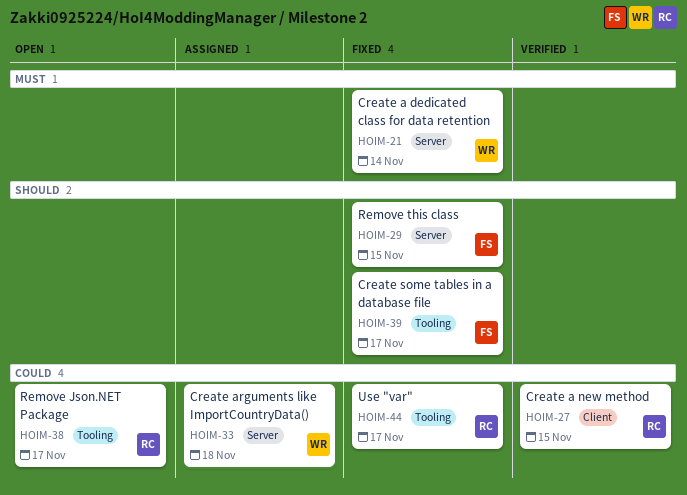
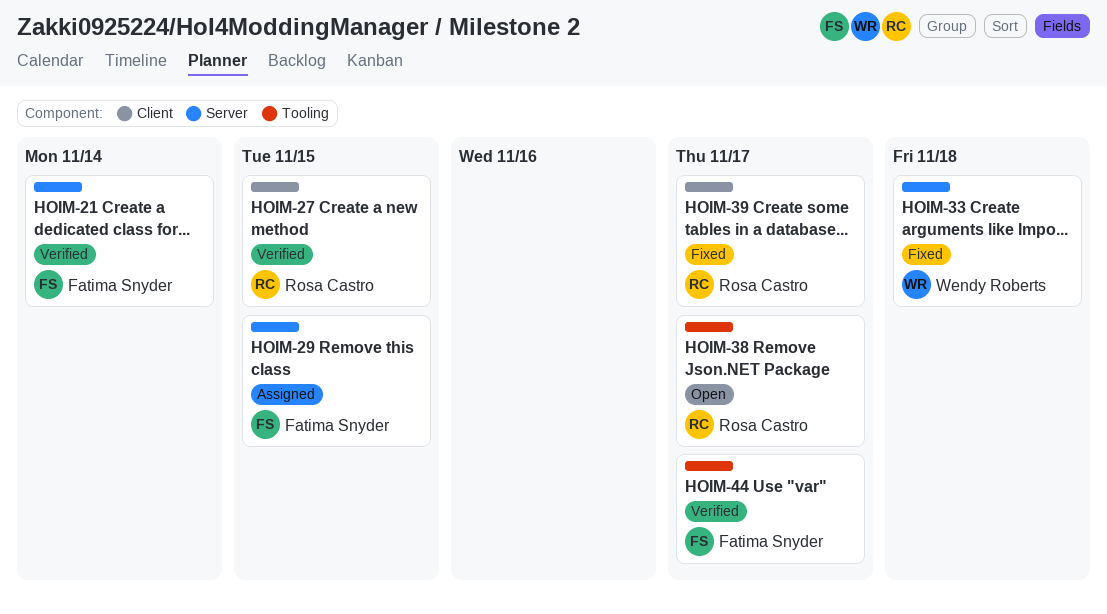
HOIM-21, status: Fixed -> Verified
HOIM-21, owner: Wendy Roberts -> Fatima Snyder
HOIM-29, status: Fixed -> Assigned
HOIM-33, status: Assigned -> Fixed
HOIM-39, owner: Fatima Snyder -> Rosa Castro
HOIM-39, label: Tooling -> Client
HOIM-44, status: Fixed -> Verified
HOIM-44, owner: Rosa Castro -> Fatima Snyder

